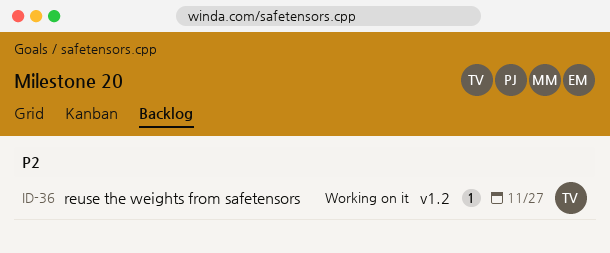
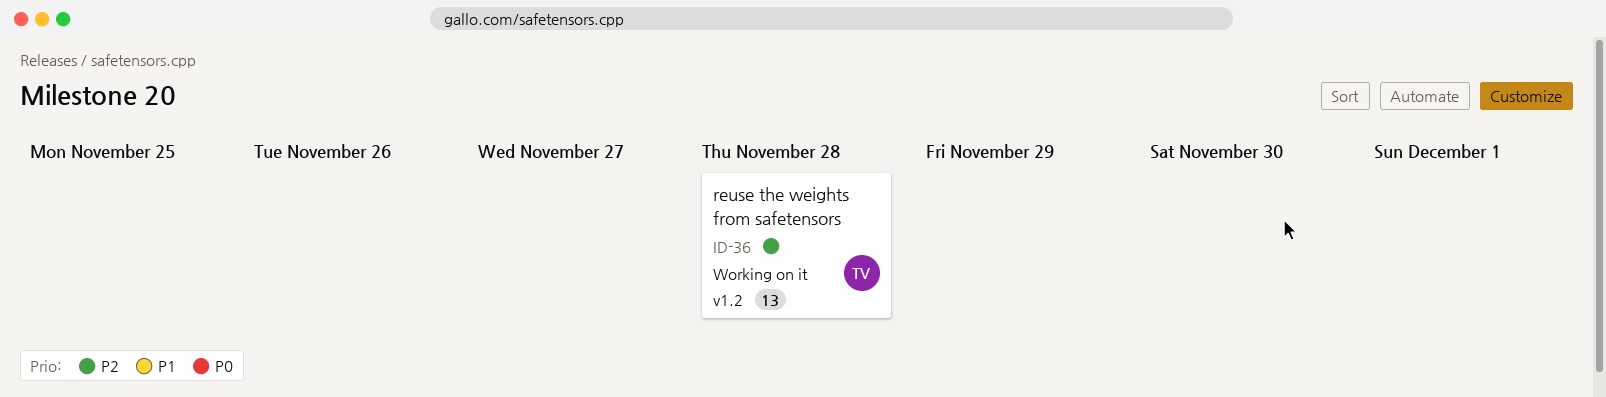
ID-36, estimate: 1 -> 13
ID-36, due: Nov 27 -> Nov 28

